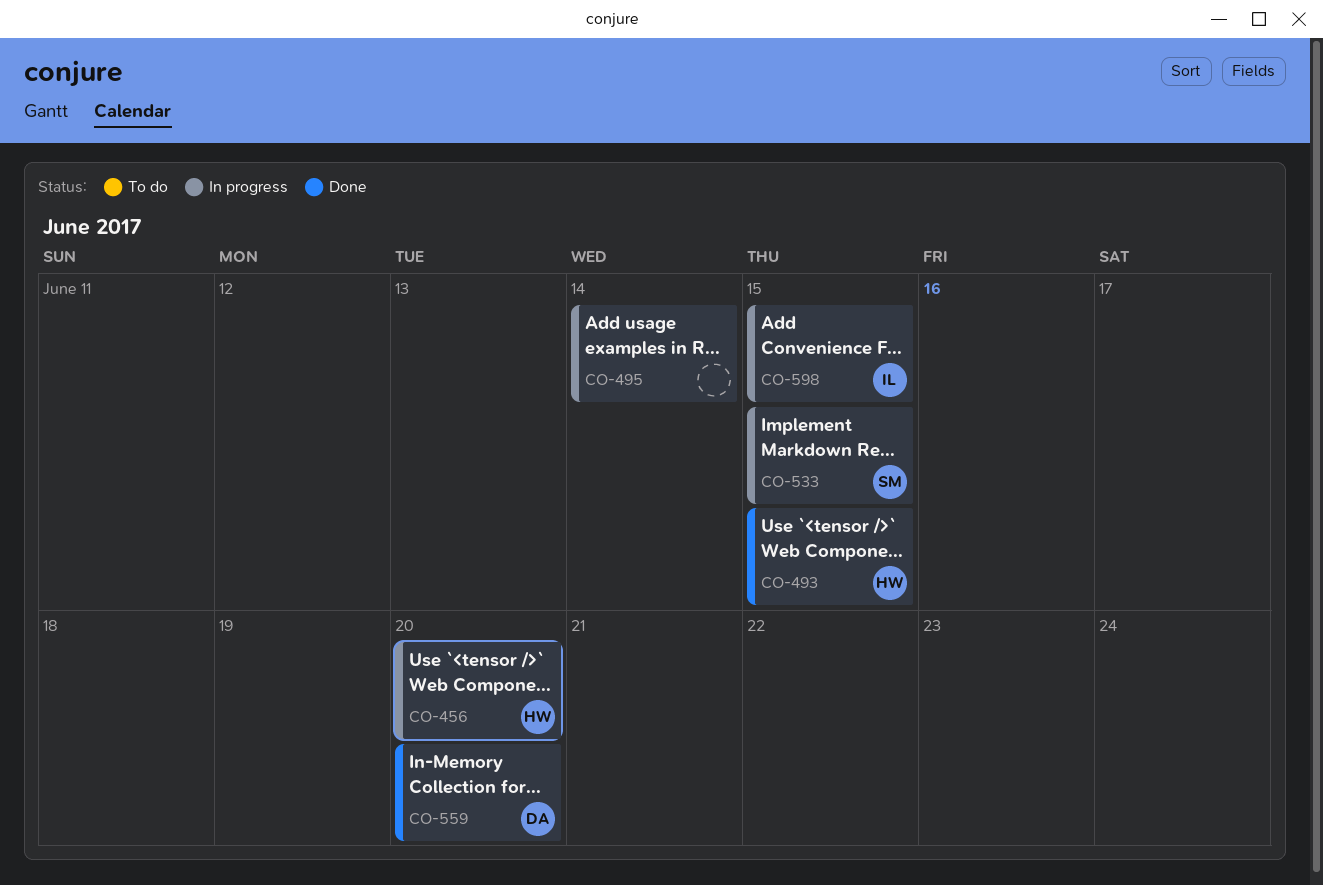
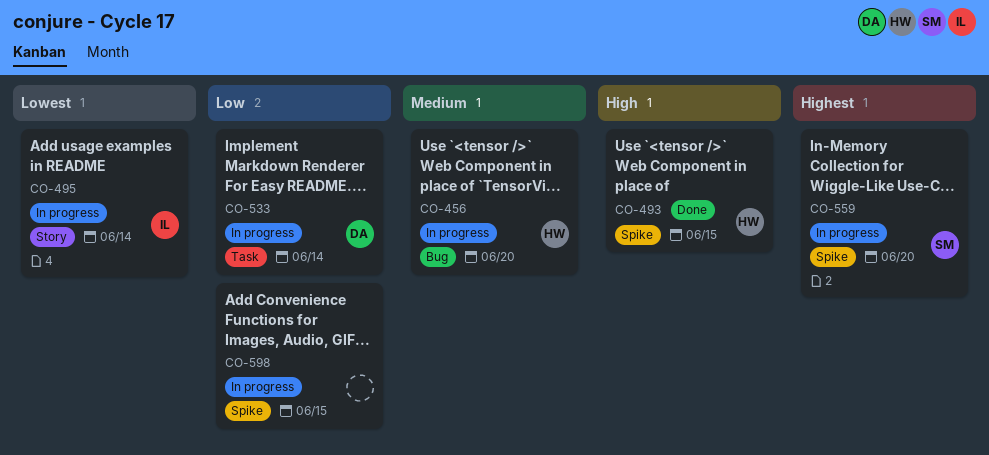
CO-495, owner: none -> IL
CO-533, owner: SM -> DA
CO-533, due: Jun 15 -> Jun 14
CO-559, status: Done -> In progress
CO-559, owner: DA -> SM
CO-598, owner: IL -> none

